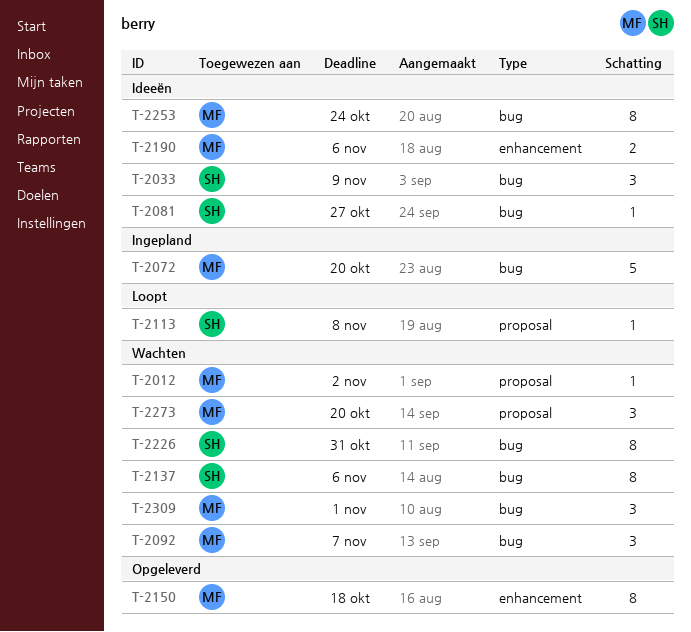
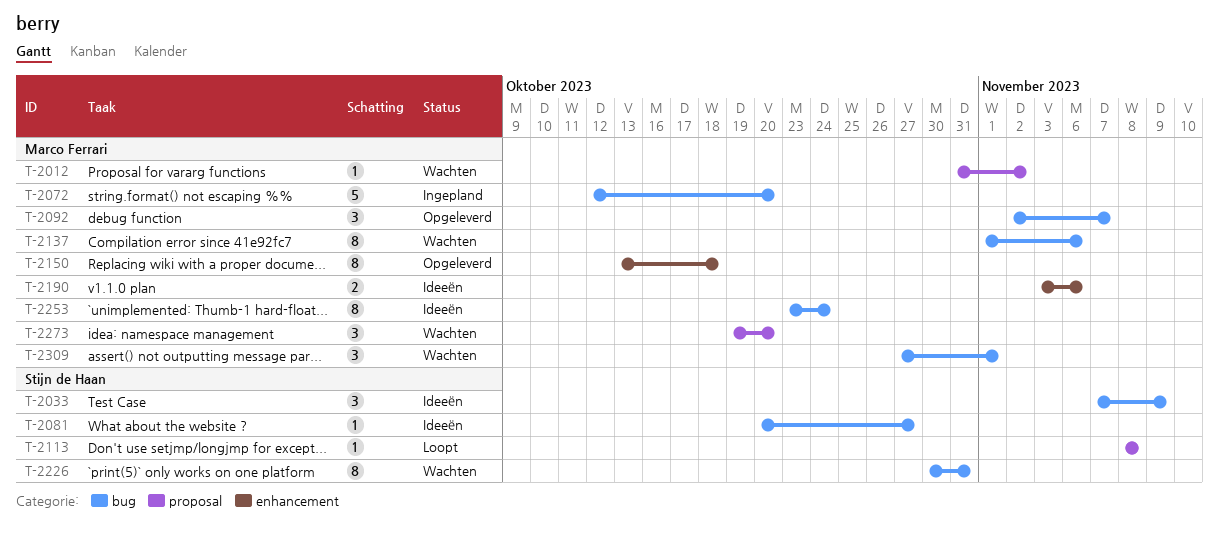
T-2092, status: Wachten -> Opgeleverd
T-2137, owner: Stijn de Haan -> Marco Ferrari

